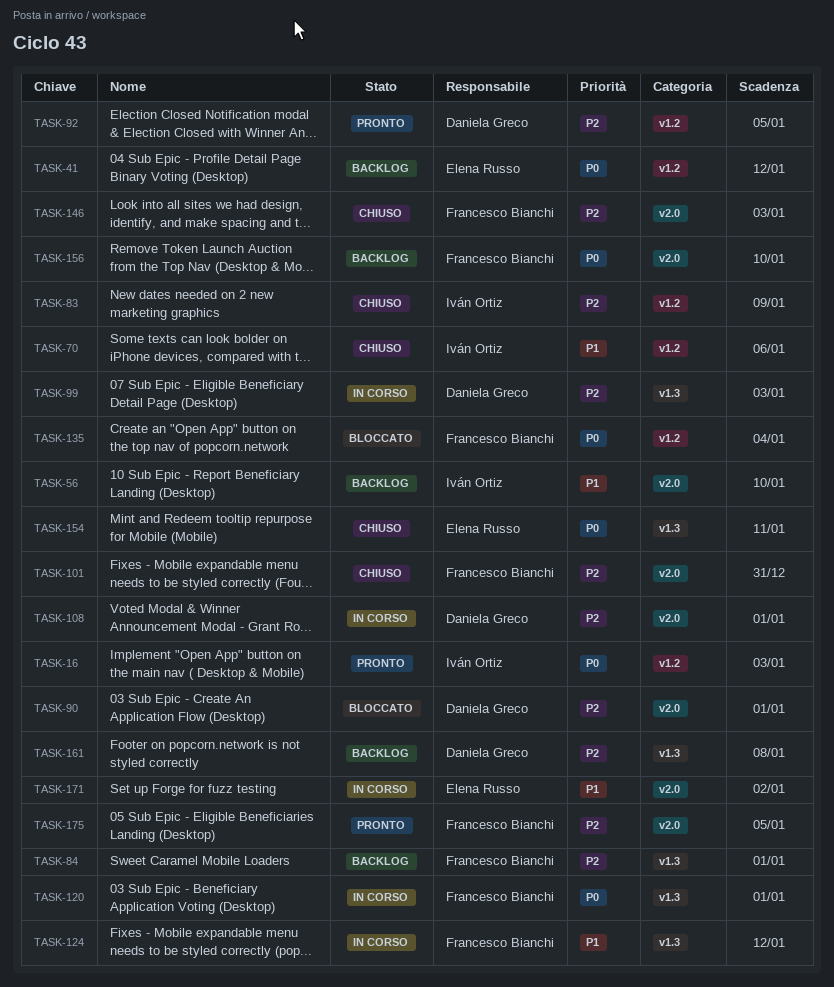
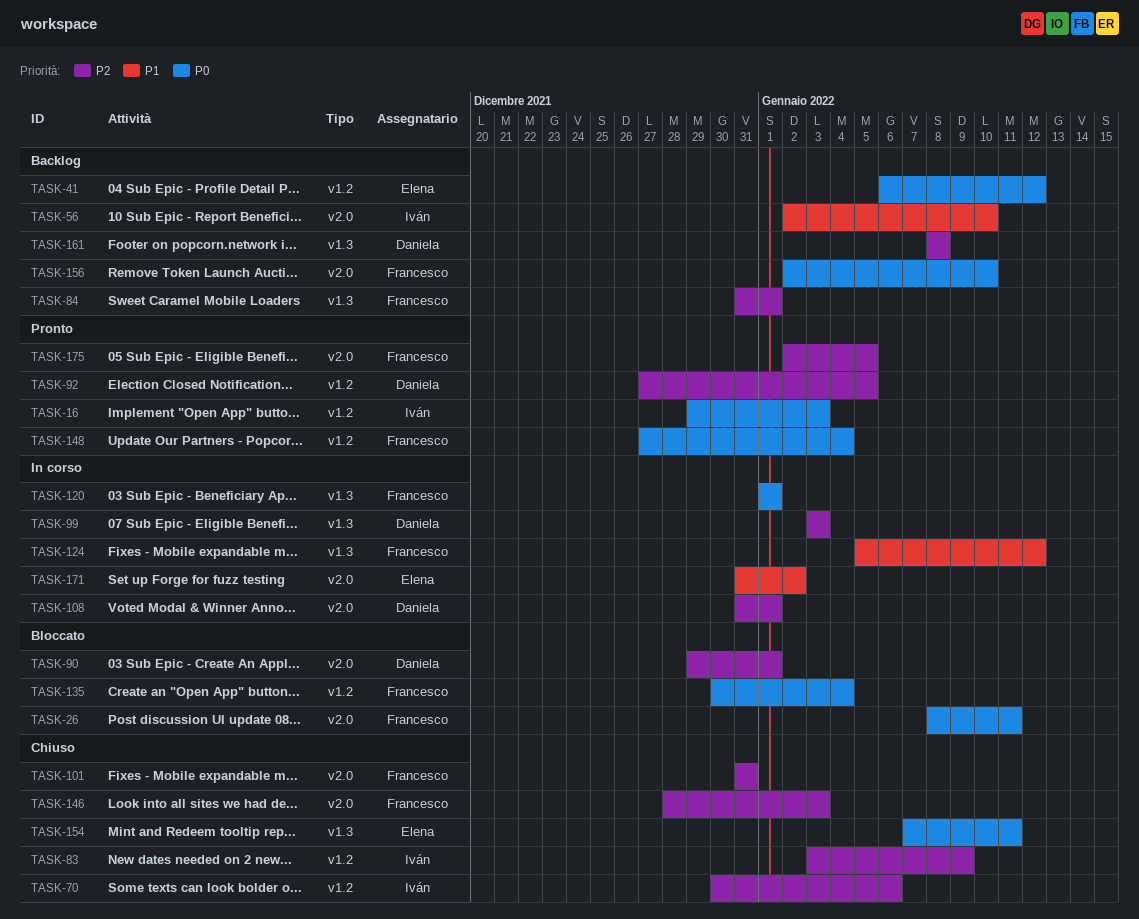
TASK-26: none -> present
TASK-70, priority: P1 -> P2
TASK-148: none -> present

